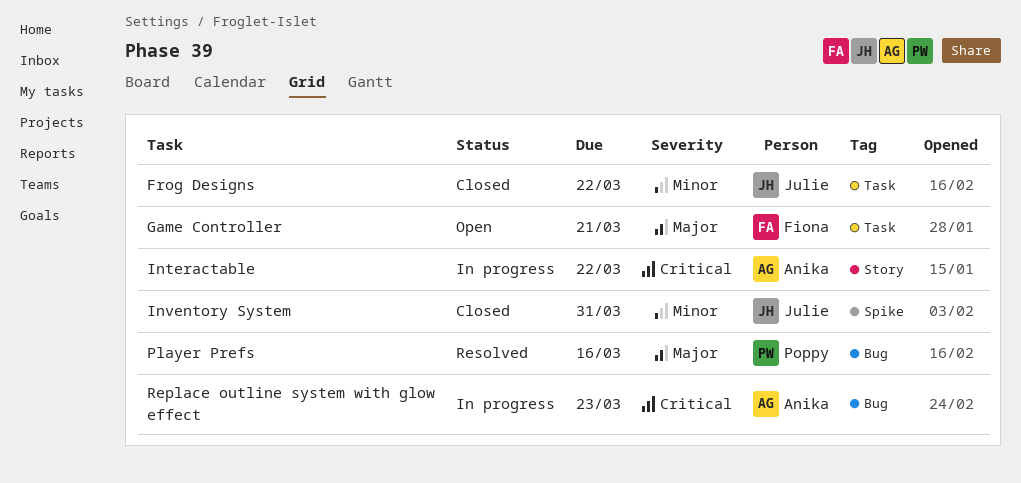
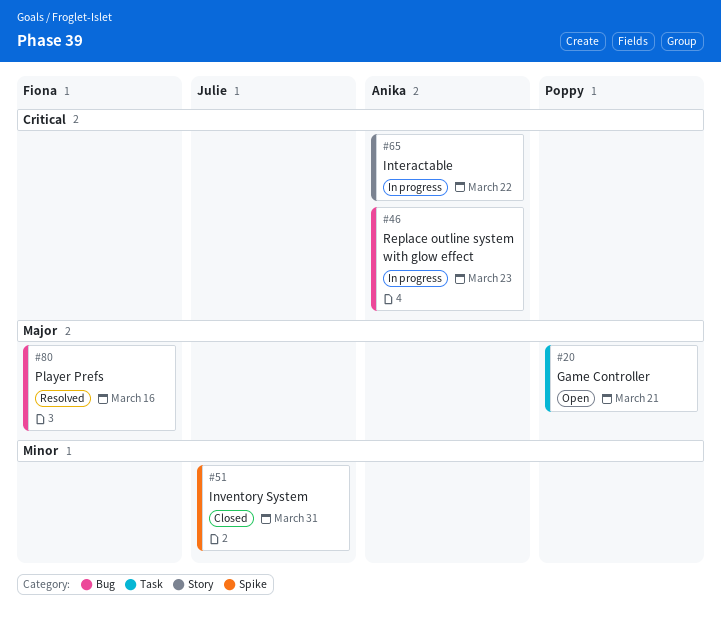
Frog Designs: present -> none
Game Controller, owner: Fiona -> Poppy
Player Prefs, owner: Poppy -> Fiona

